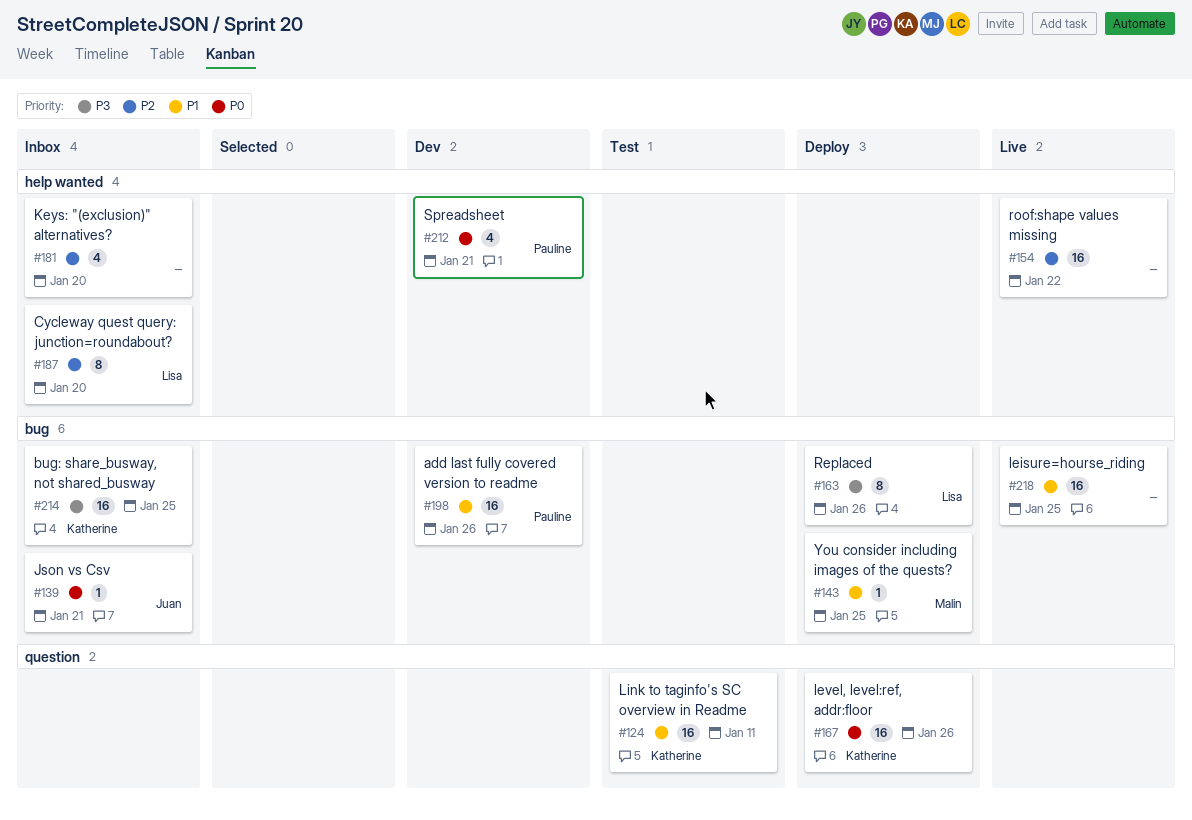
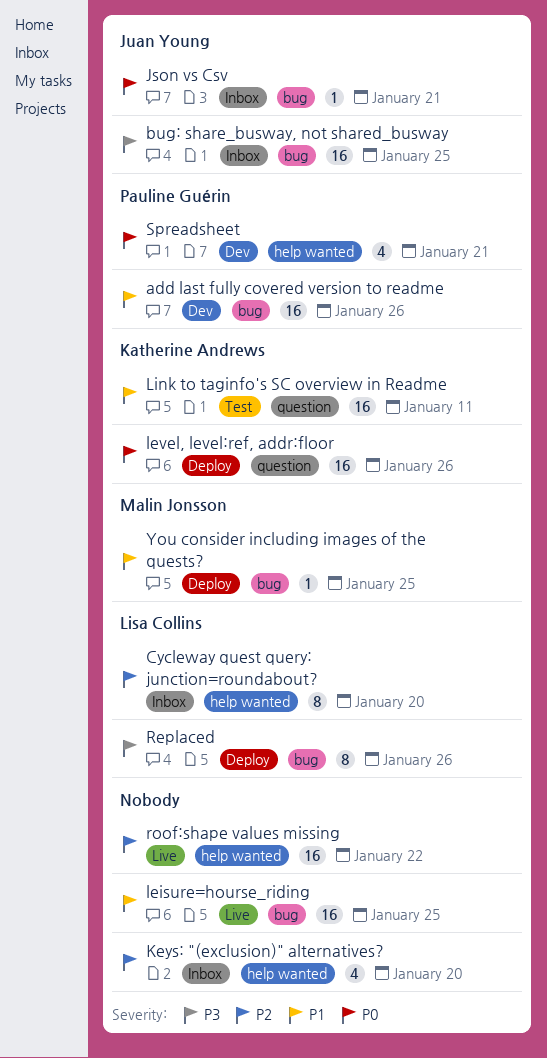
bug: share_busway, not shared_busway, owner: Katherine Andrews -> Juan Young

